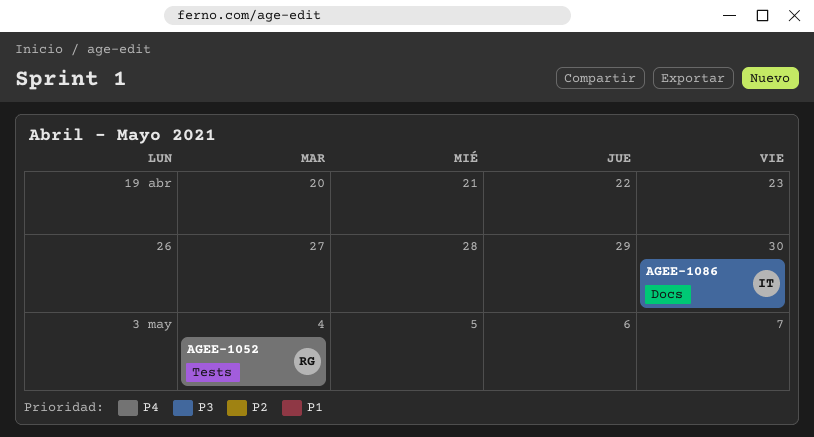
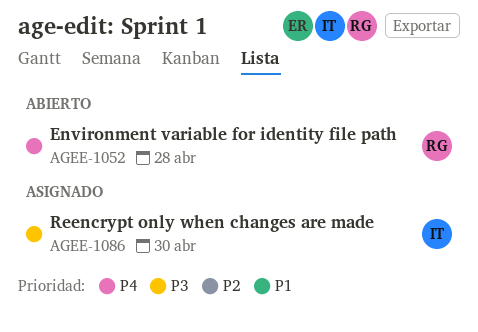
AGEE-1052, due: May 4 -> Apr 28

